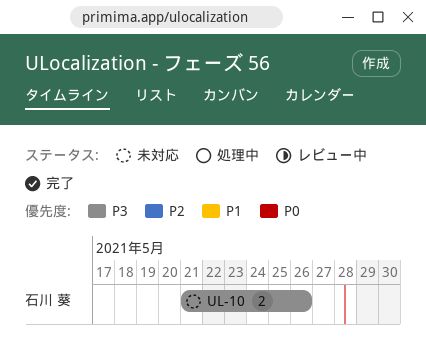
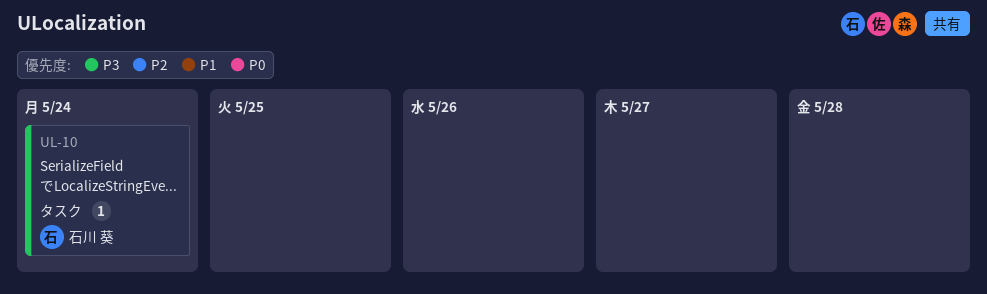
UL-10, estimate: 2 -> 1
UL-10, due: May 26 -> May 24

